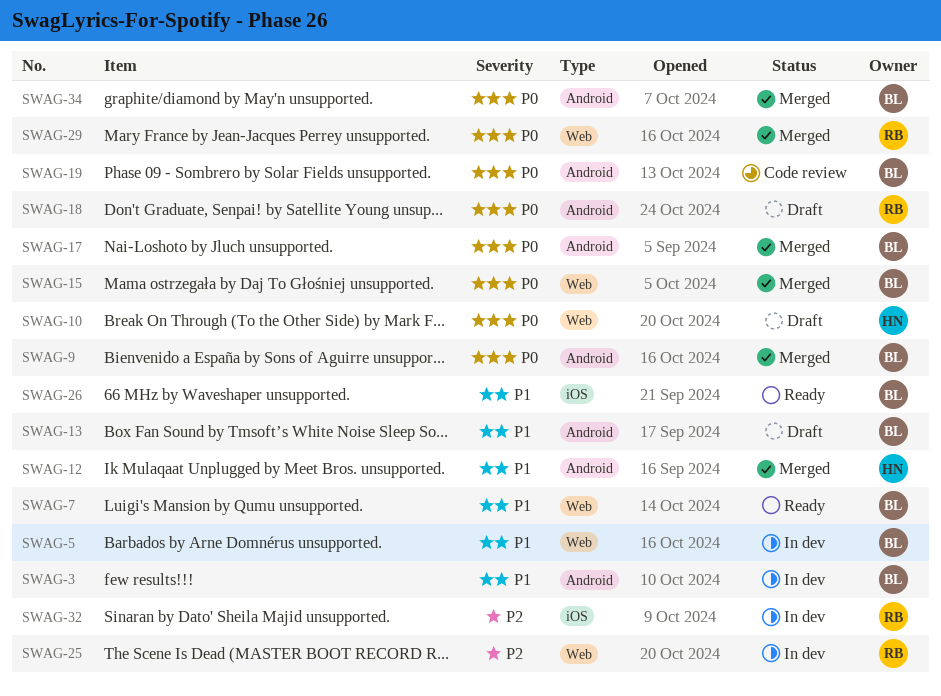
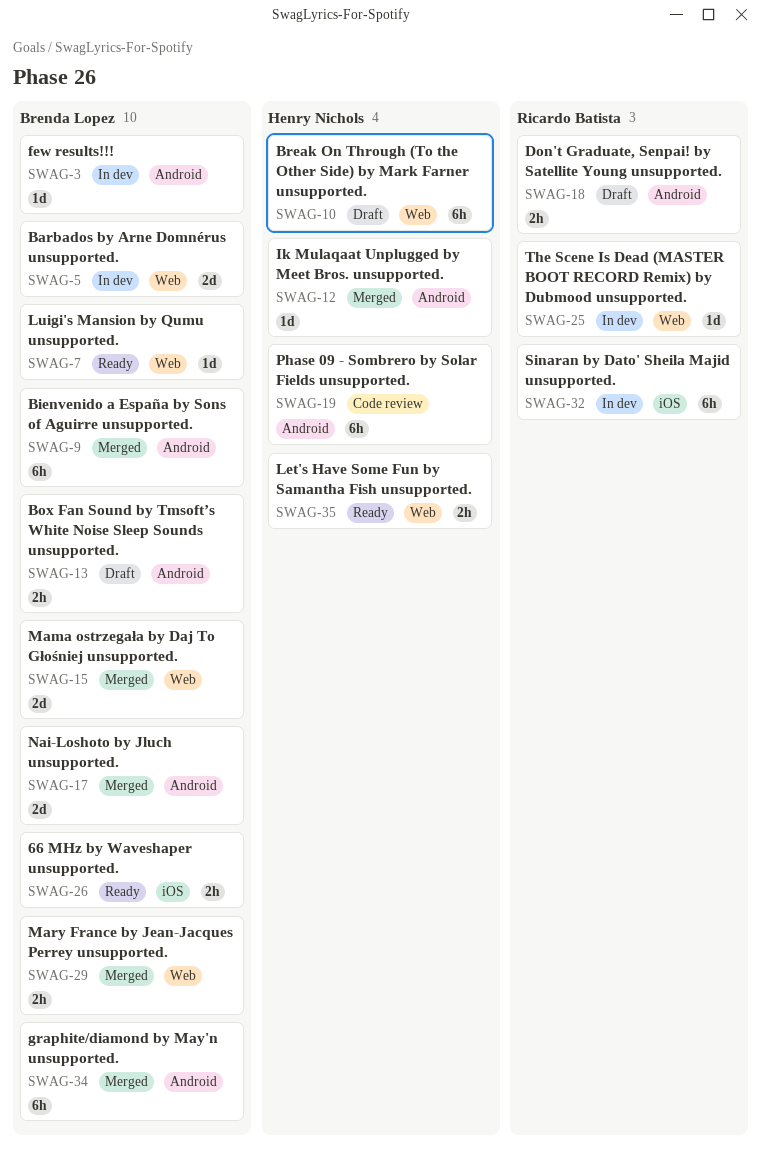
SWAG-19, owner: Brenda Lopez -> Henry Nichols
SWAG-29, owner: Ricardo Batista -> Brenda Lopez
SWAG-35: none -> present

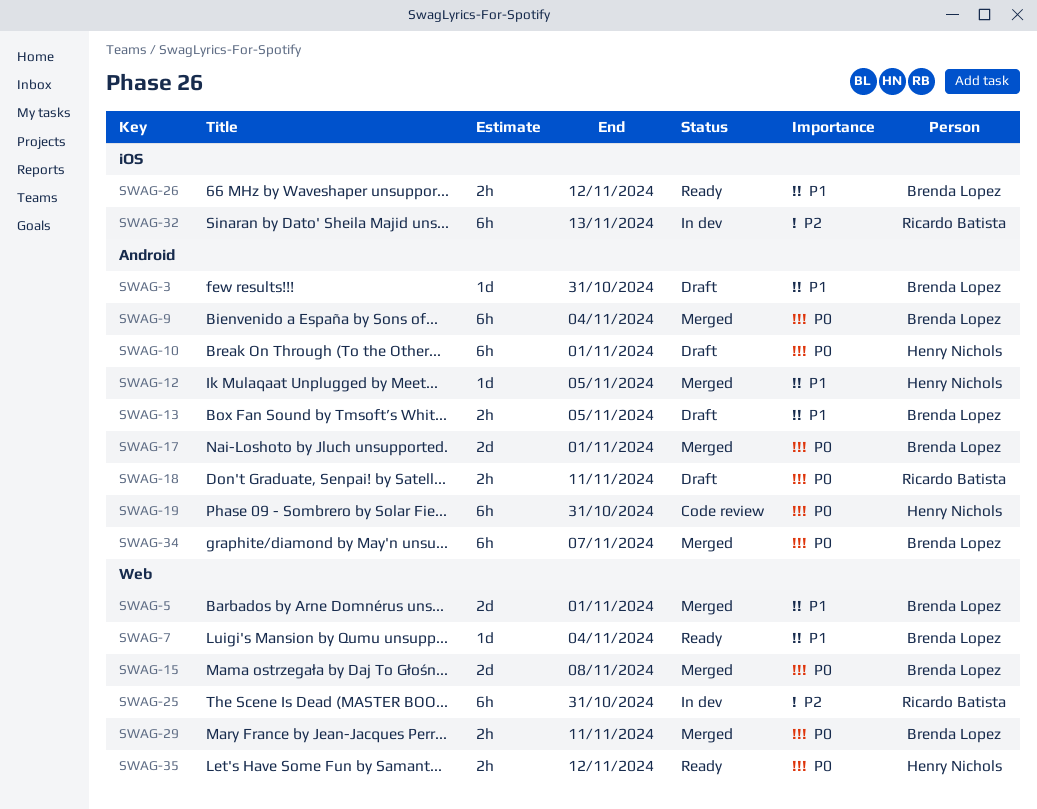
SWAG-3, status: In dev -> Draft
SWAG-5, status: In dev -> Merged
SWAG-10, label: Web -> Android
SWAG-25, estimate: 1d -> 6h

